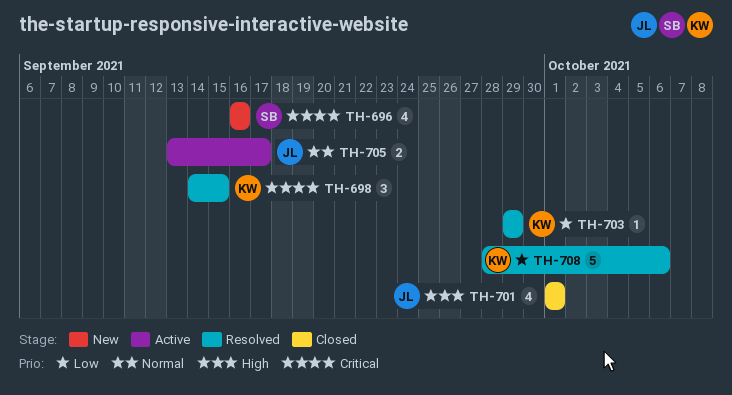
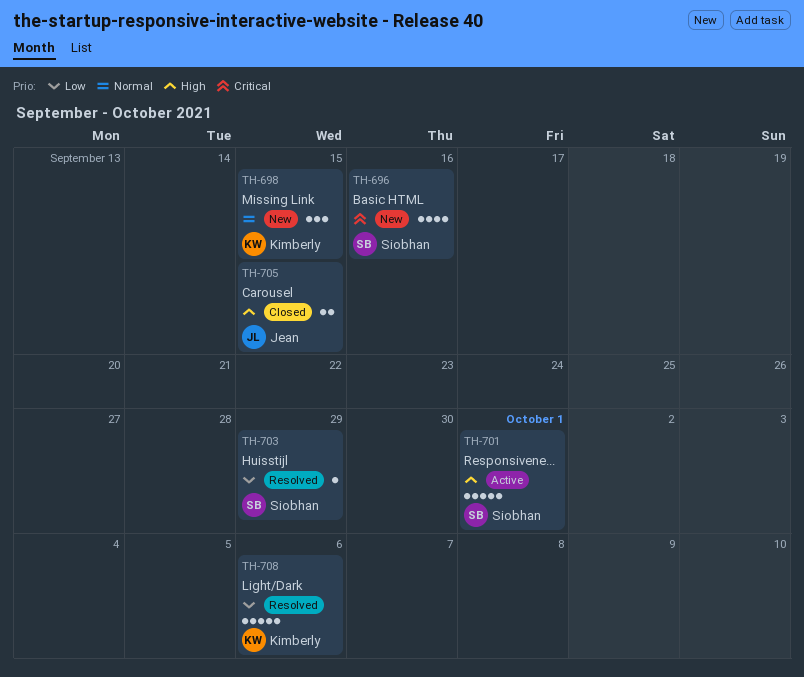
TH-698, status: Resolved -> New
TH-698, priority: Critical -> Normal
TH-701, status: Closed -> Active
TH-701, owner: Jean -> Siobhan
TH-701, estimate: 4 -> 5
TH-703, owner: Kimberly -> Siobhan
TH-705, status: Active -> Closed
TH-705, priority: Normal -> High
TH-705, due: Sep 17 -> Sep 15

